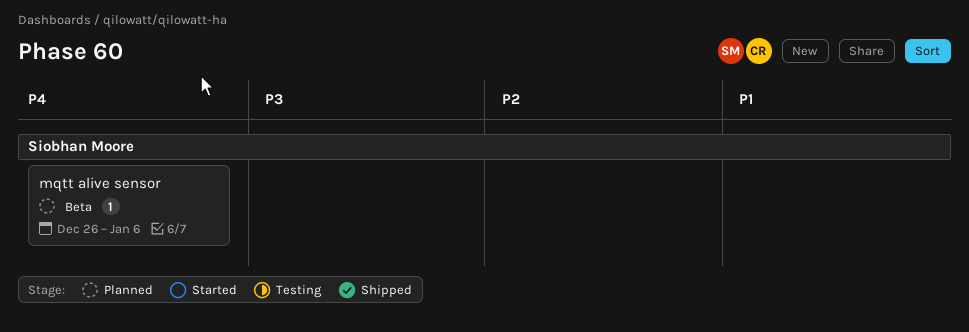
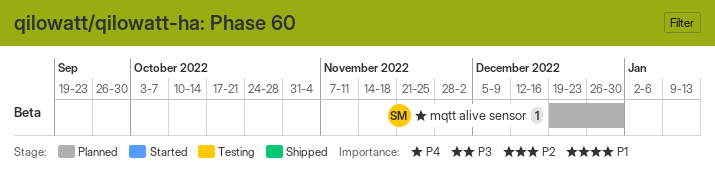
mqtt alive sensor, start: Dec 26 -> Dec 19
mqtt alive sensor, due: Jan 6 -> Dec 30

